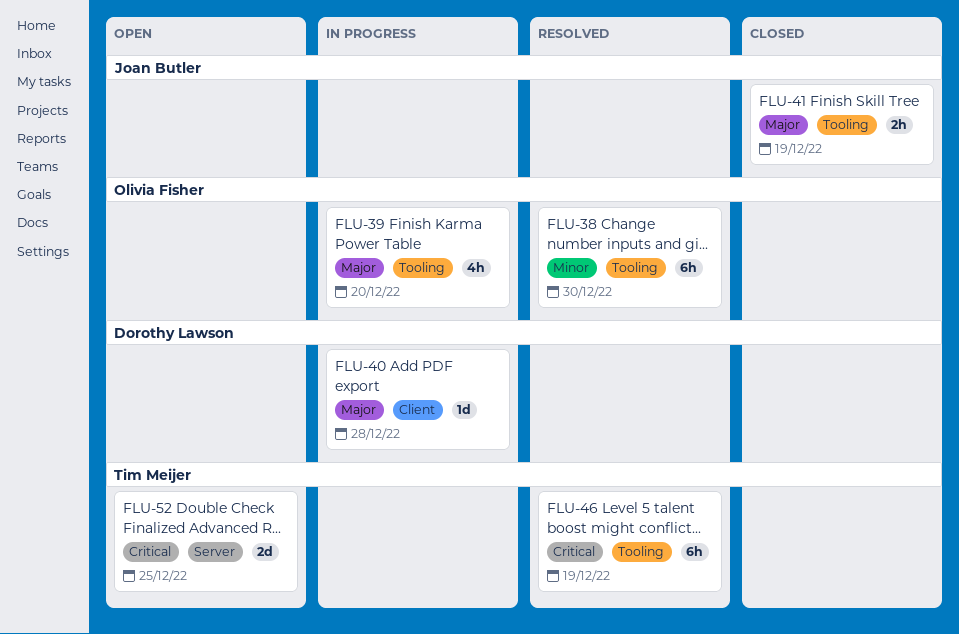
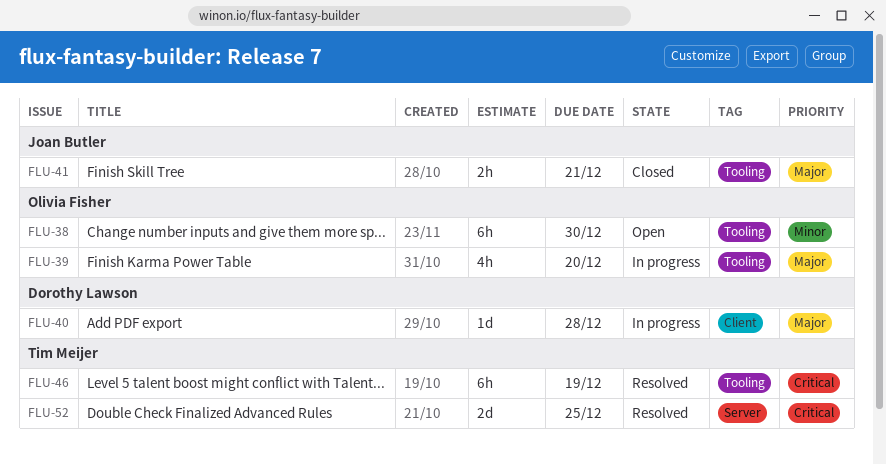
FLU-38, status: Resolved -> Open
FLU-41, due: Dec 19 -> Dec 21
FLU-52, status: Open -> Resolved

